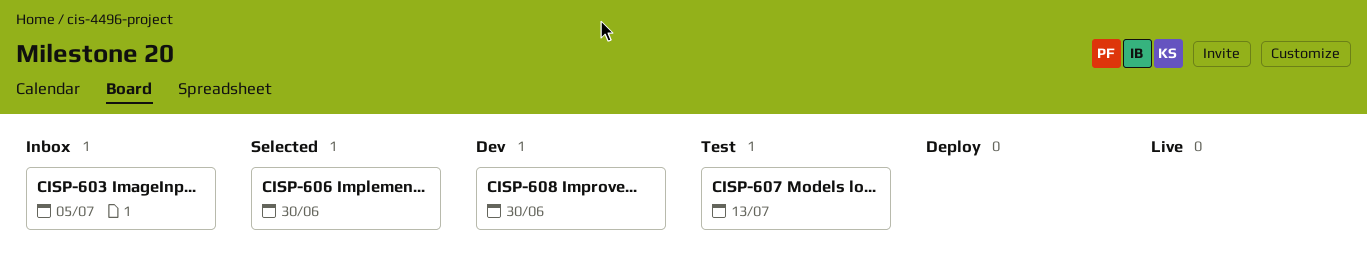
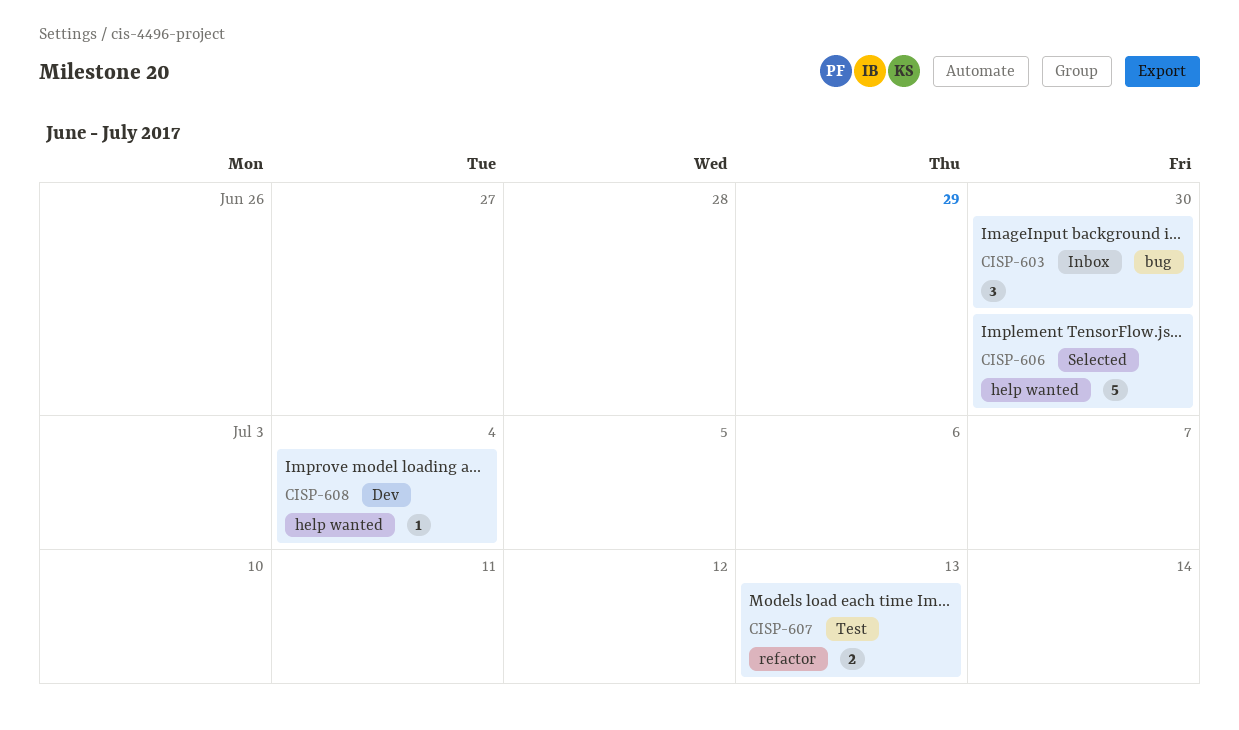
CISP-603, due: Jul 5 -> Jun 30
CISP-608, due: Jun 30 -> Jul 4

